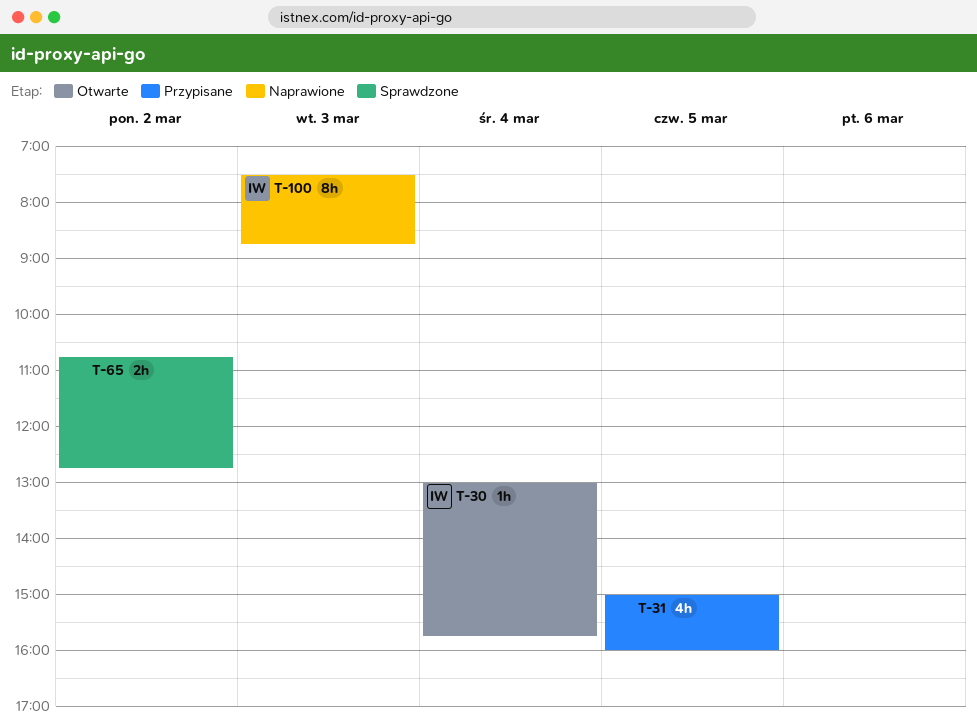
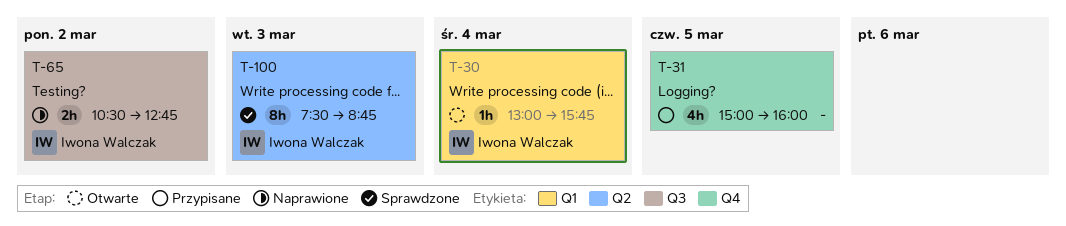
T-65, status: Sprawdzone -> Naprawione
T-65, owner: none -> Iwona Walczak
T-65, begins: 10:45 -> 10:30
T-100, status: Naprawione -> Sprawdzone

